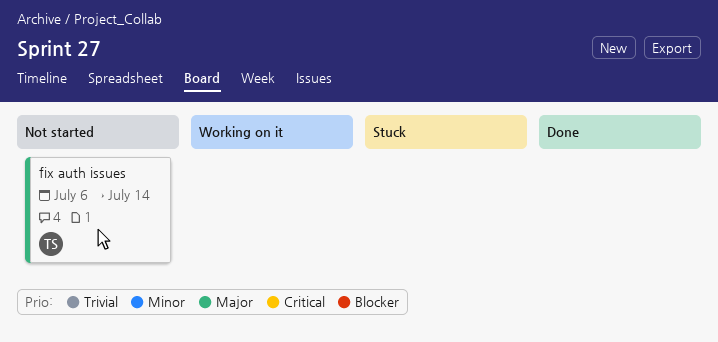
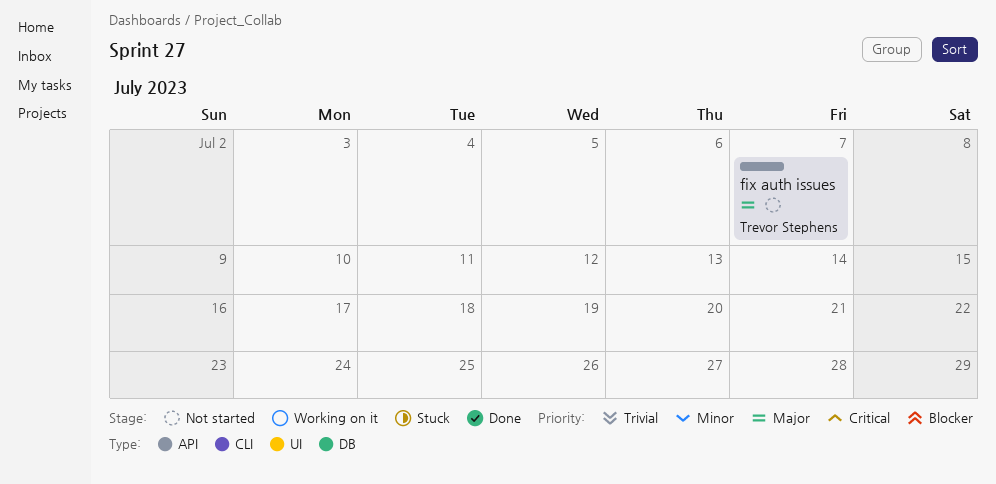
fix auth issues, due: Jul 14 -> Jul 7

